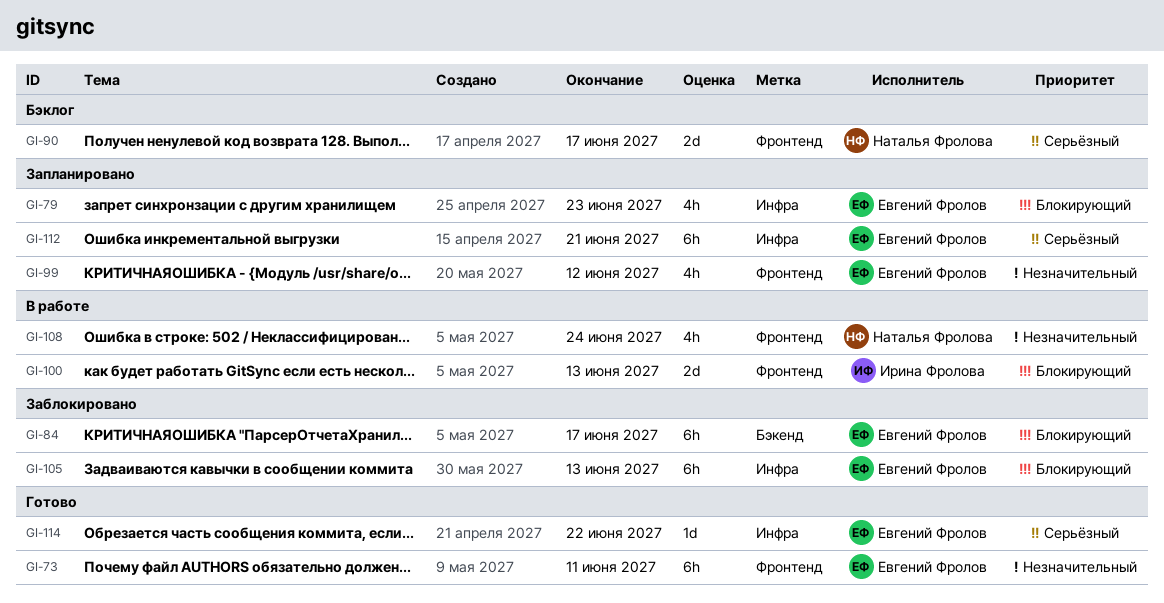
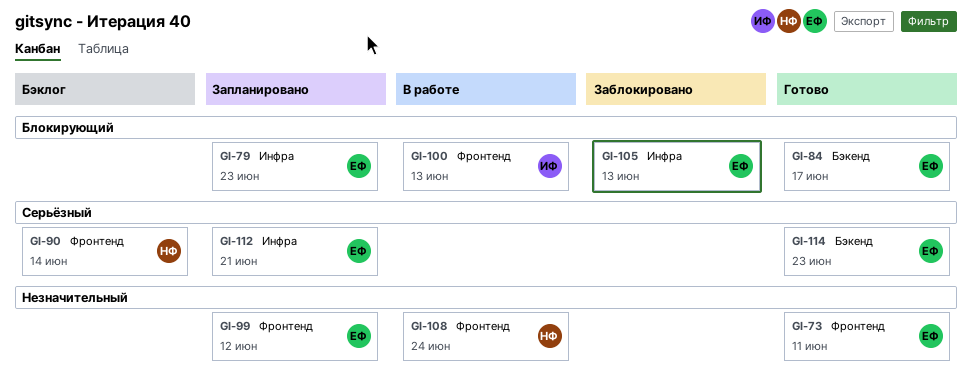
GI-84, status: Заблокировано -> Готово
GI-90, due: Jun 17 -> Jun 14
GI-114, label: Инфра -> Бэкенд
GI-114, due: Jun 22 -> Jun 23

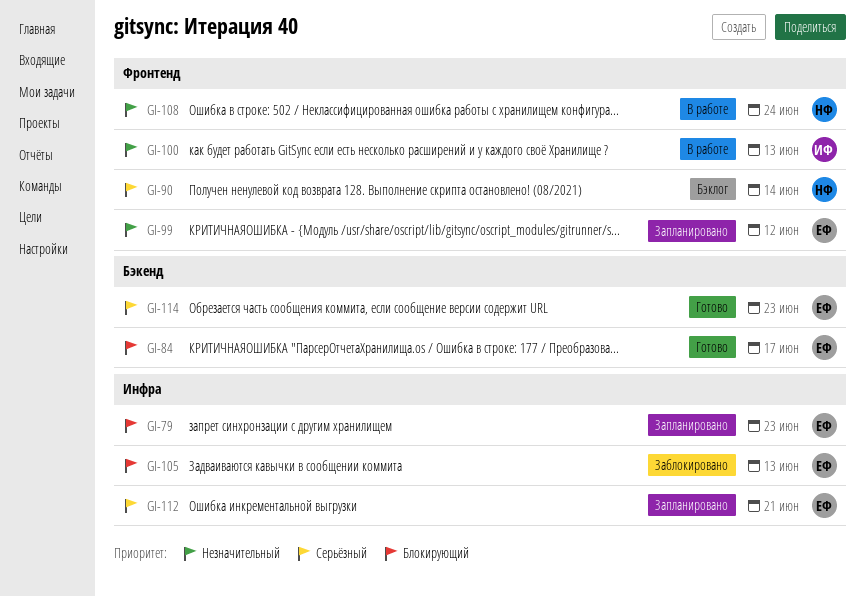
GI-73: present -> none
GI-100, priority: Блокирующий -> Незначительный

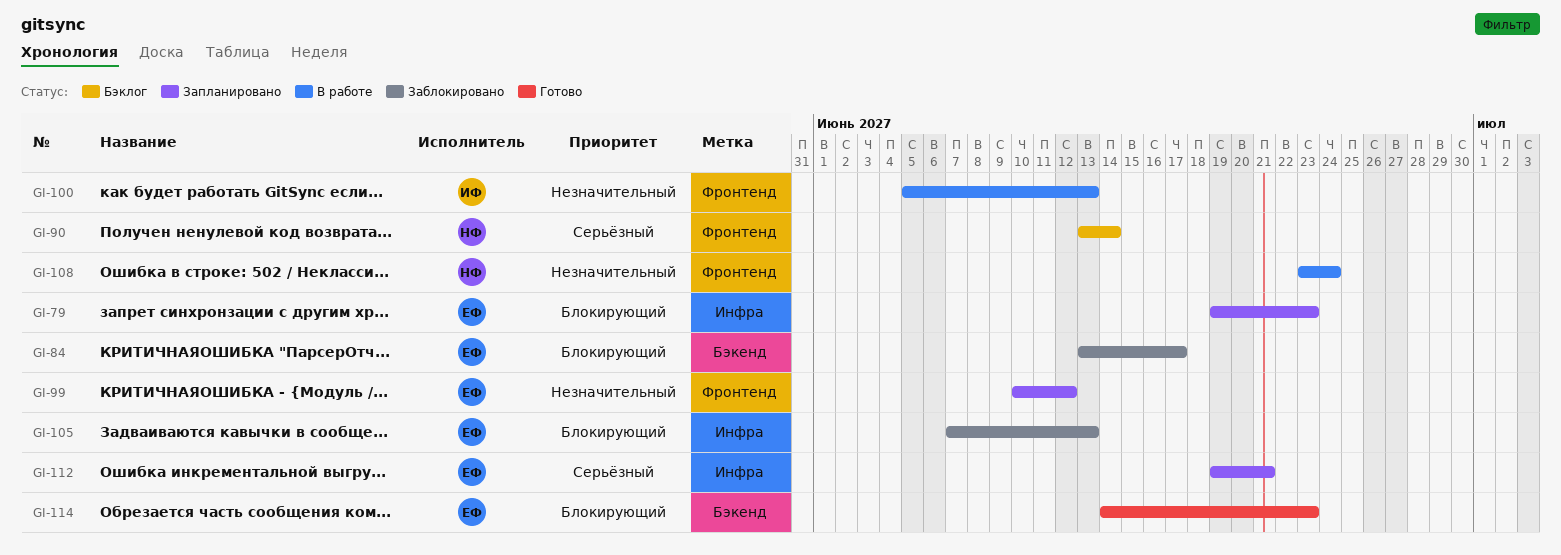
GI-84, status: Готово -> Заблокировано
GI-114, priority: Серьёзный -> Блокирующий

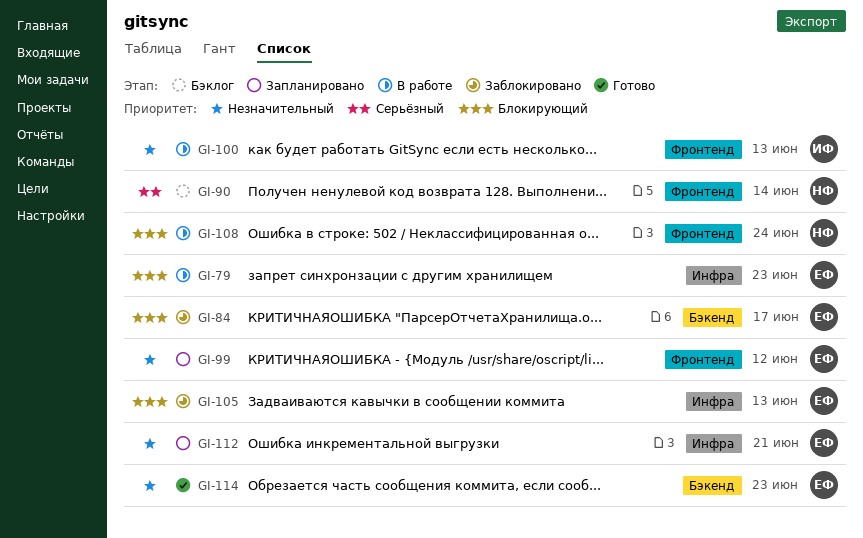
GI-79, status: Запланировано -> В работе
GI-108, priority: Незначительный -> Блокирующий
GI-112, priority: Серьёзный -> Незначительный
GI-114, priority: Блокирующий -> Незначительный

